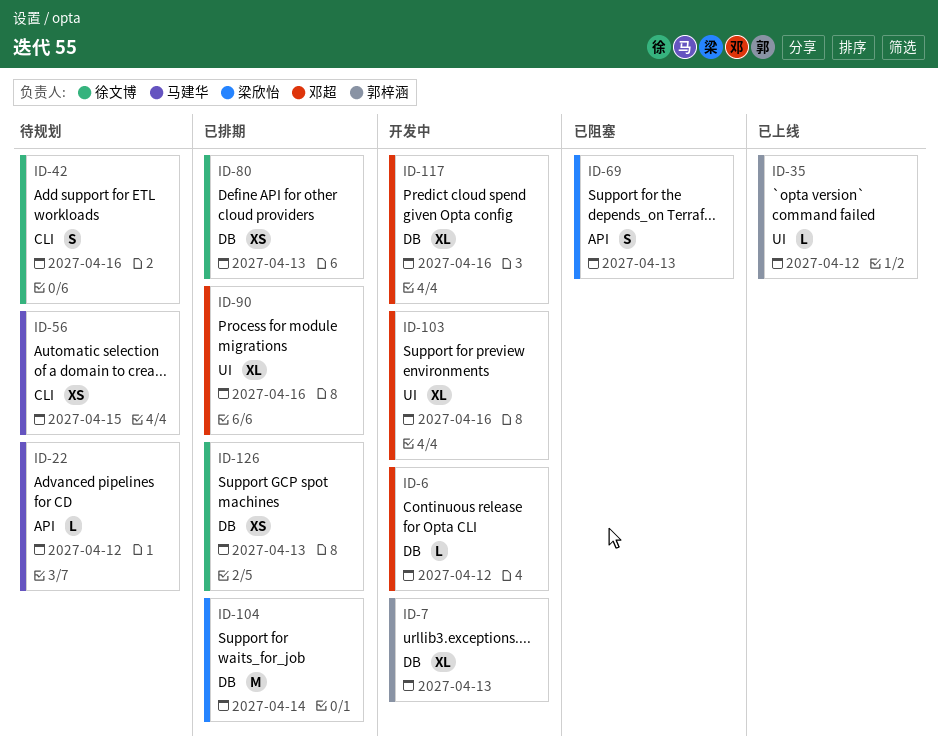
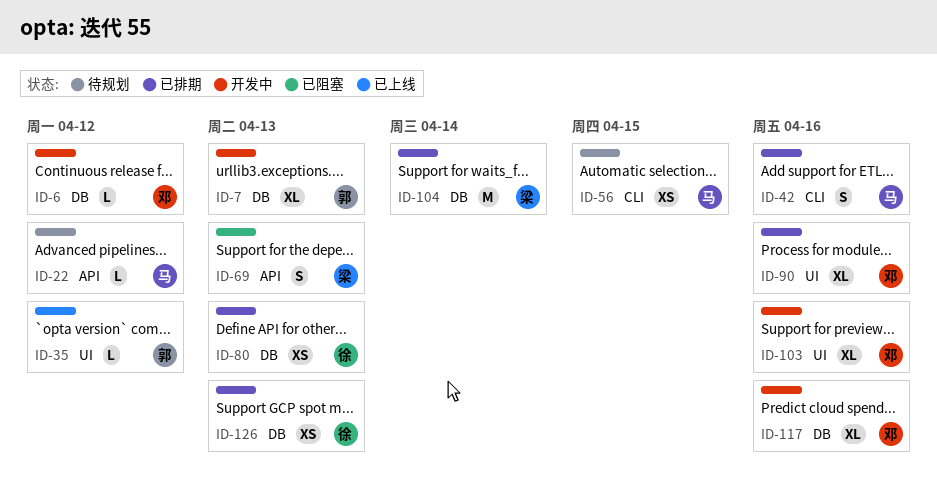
ID-42, status: 待规划 -> 已排期
ID-42, owner: 徐文博 -> 马建华

